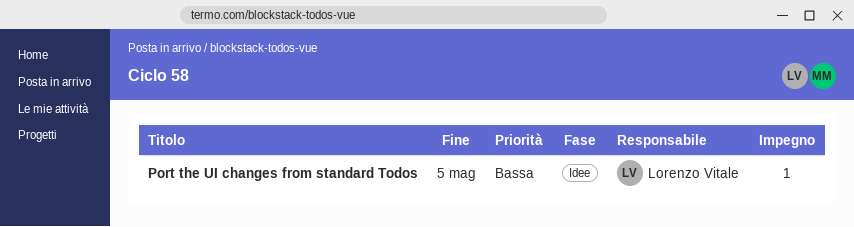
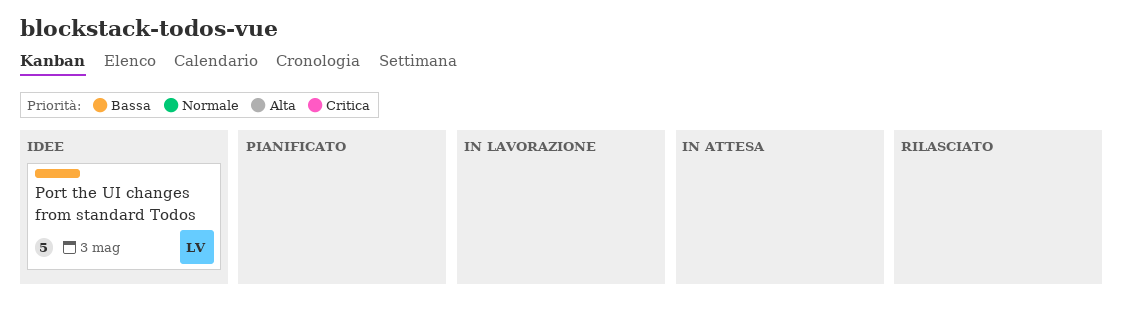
Port the UI changes from standard Todos, estimate: 1 -> 5
Port the UI changes from standard Todos, due: May 5 -> May 3

